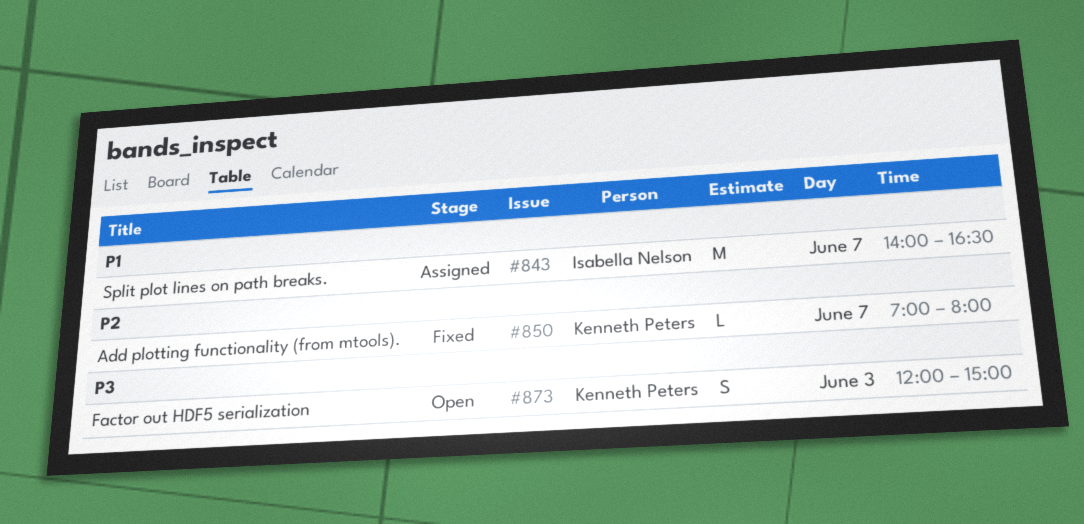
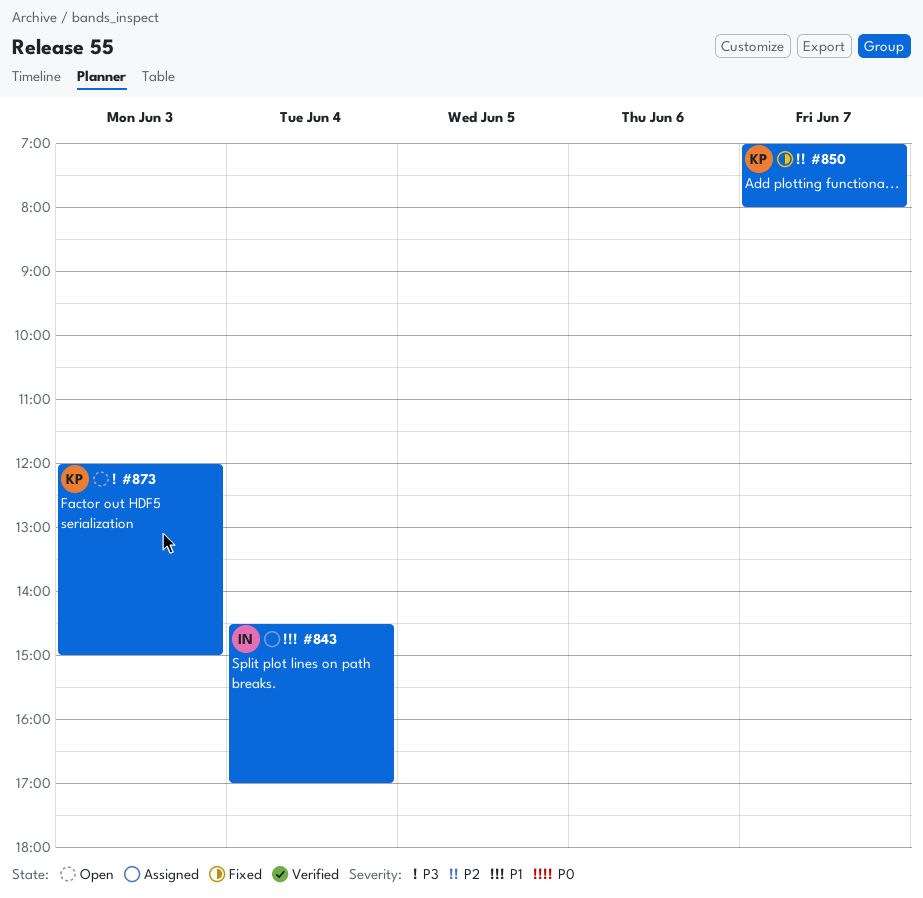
#843, day: Jun 7 -> Jun 4
#843, begins: 14:00 -> 14:30
#843, ends: 16:30 -> 17:00

